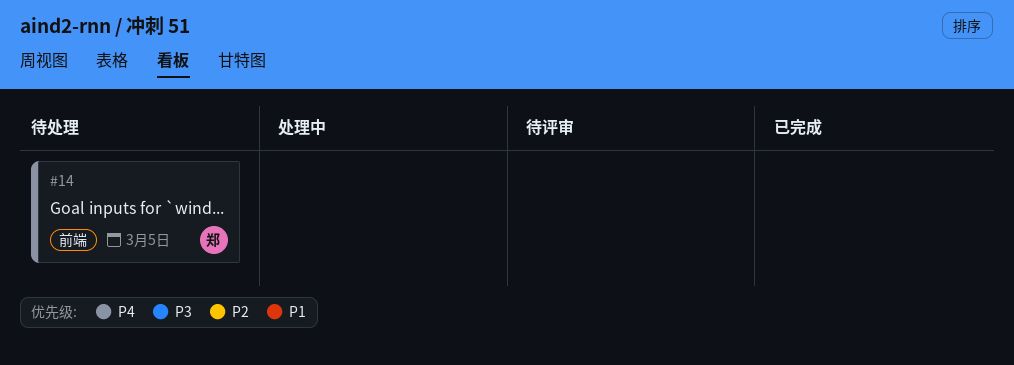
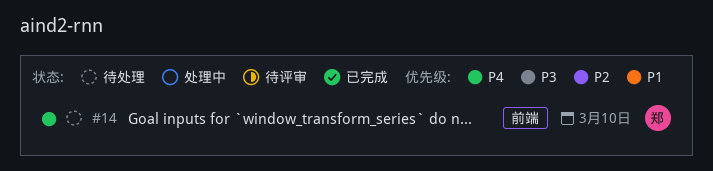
#14, due: Mar 5 -> Mar 10

